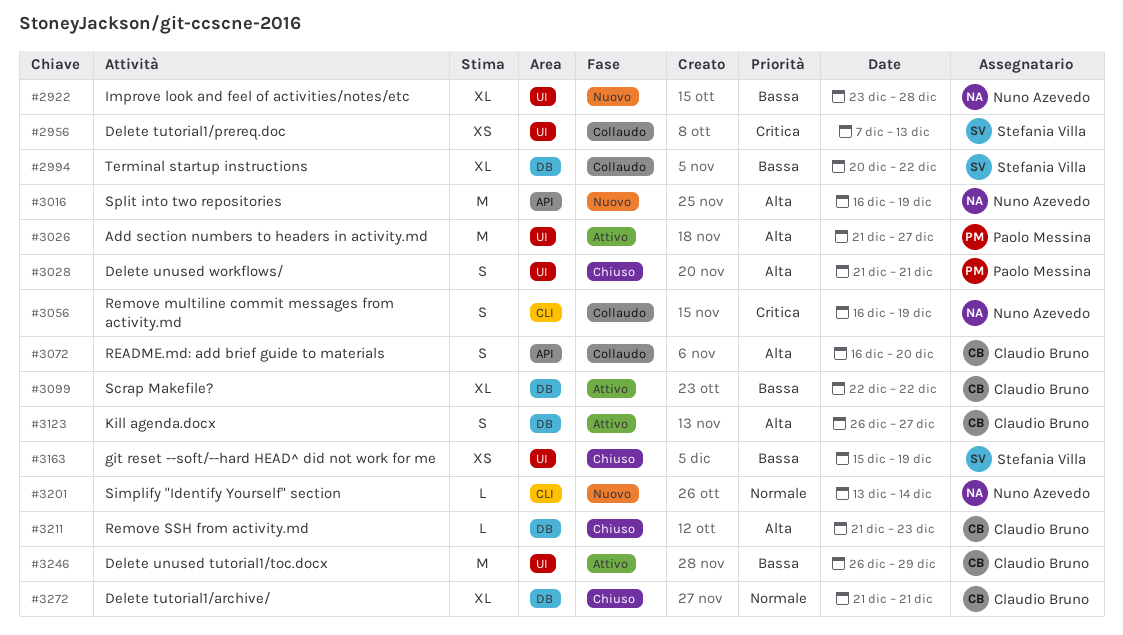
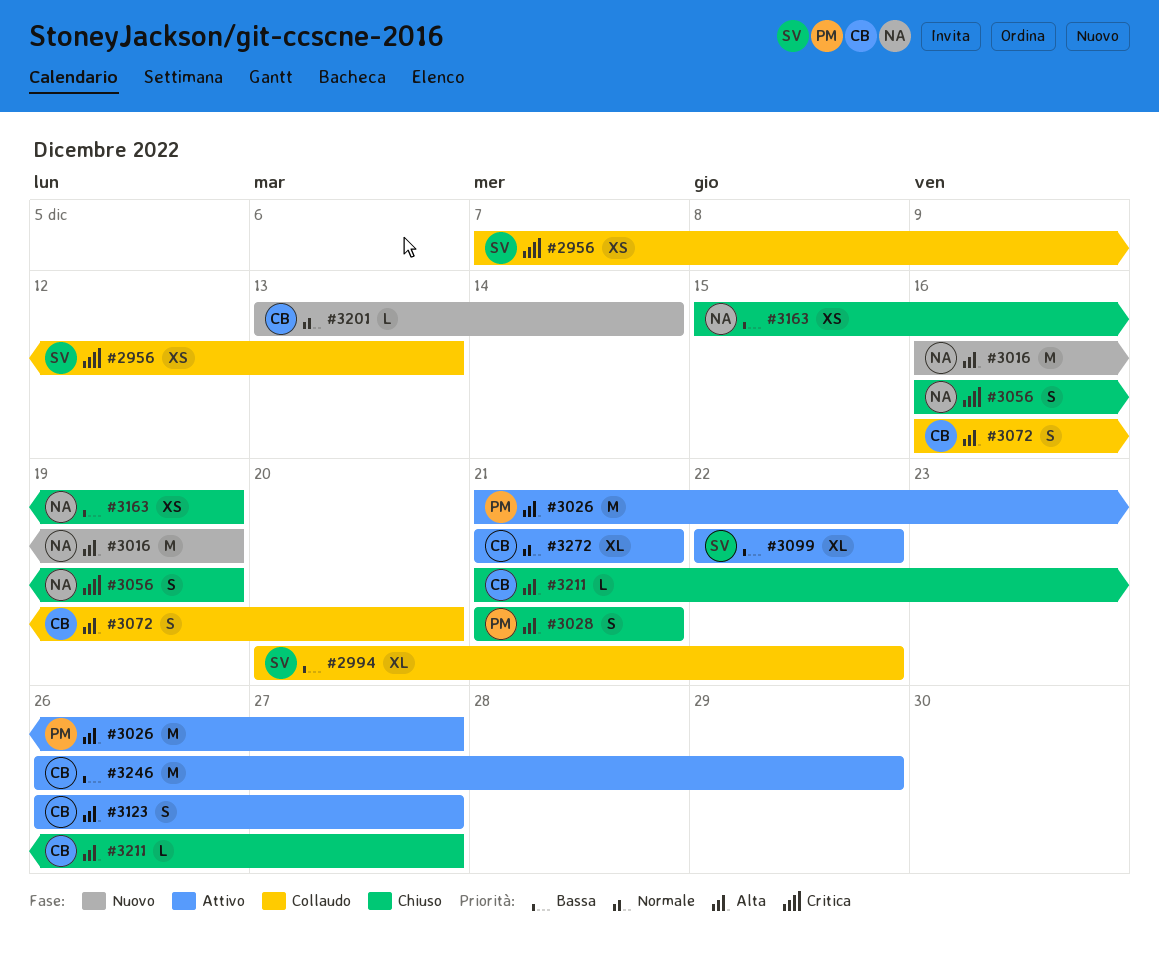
#2922: present -> none
#3056, status: Collaudo -> Chiuso
#3099, owner: Claudio Bruno -> Stefania Villa
#3163, owner: Stefania Villa -> Nuno Azevedo
#3201, owner: Nuno Azevedo -> Claudio Bruno
#3211, due: Dec 23 -> Dec 27
#3272, status: Chiuso -> Attivo

